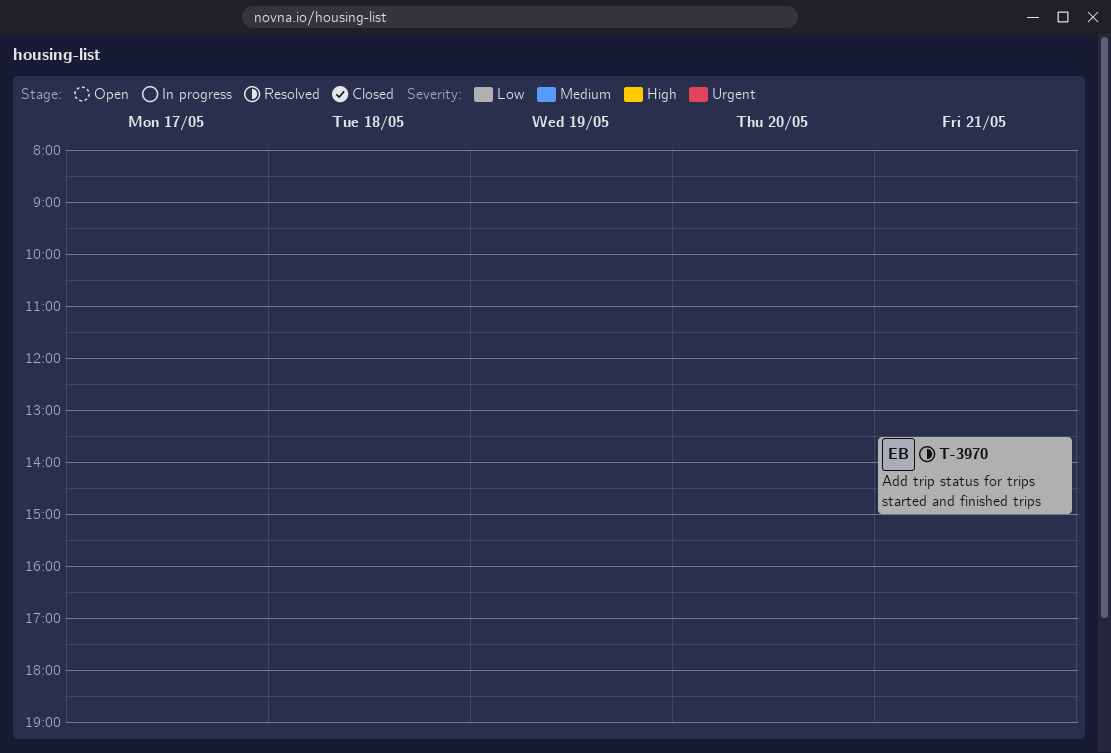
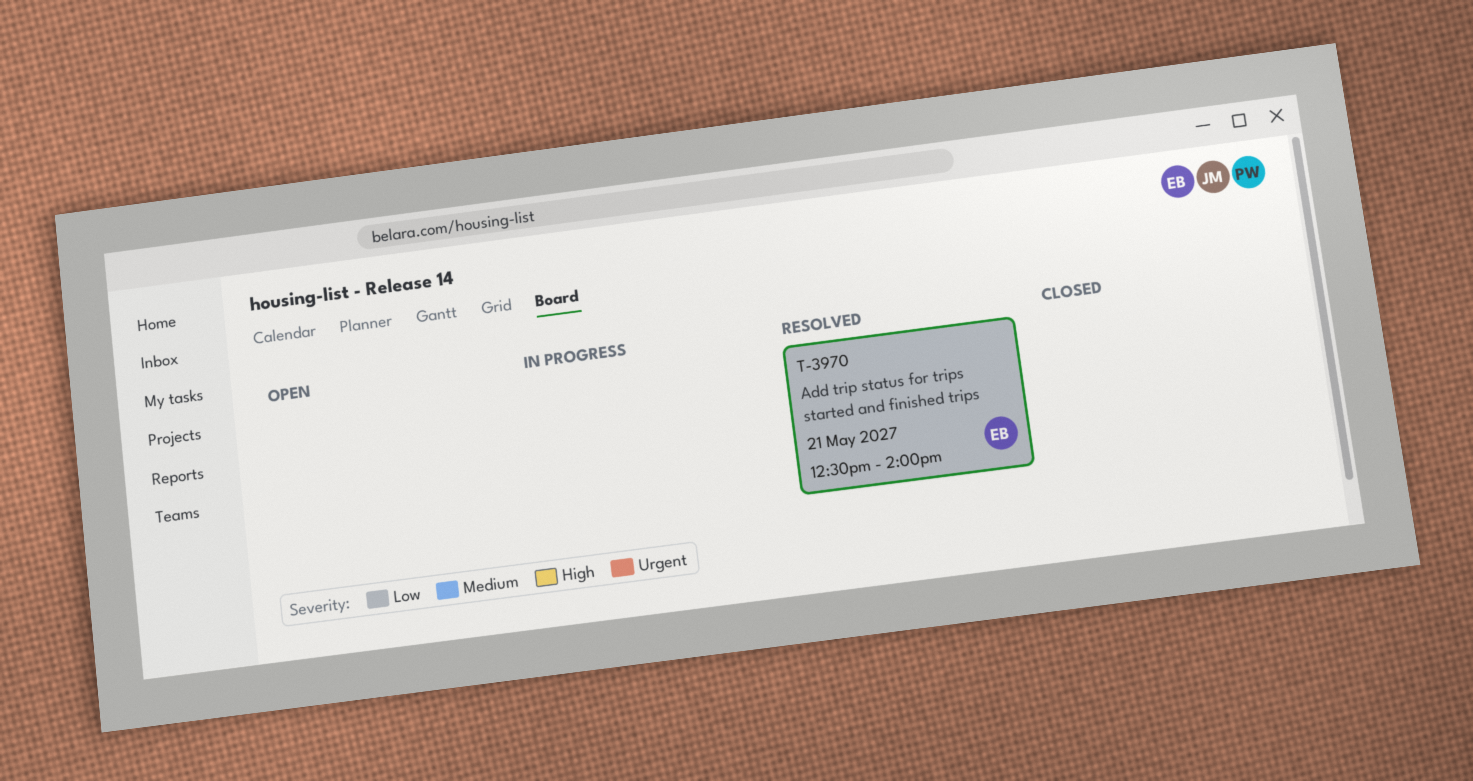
T-3970, begins: 13:30 -> 12:30
T-3970, ends: 15:00 -> 14:00

